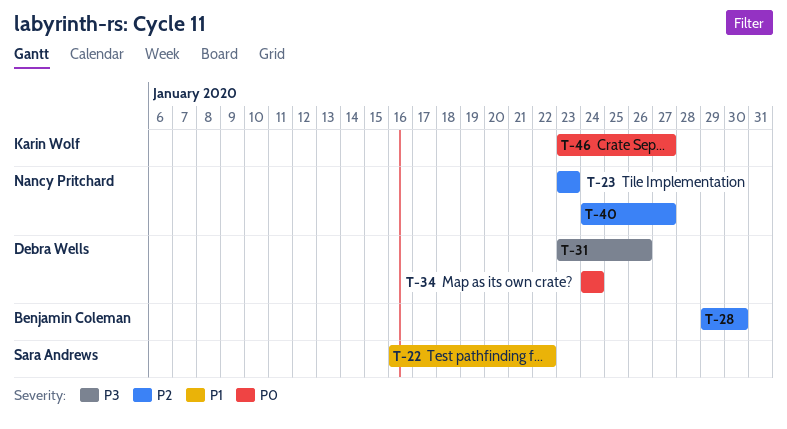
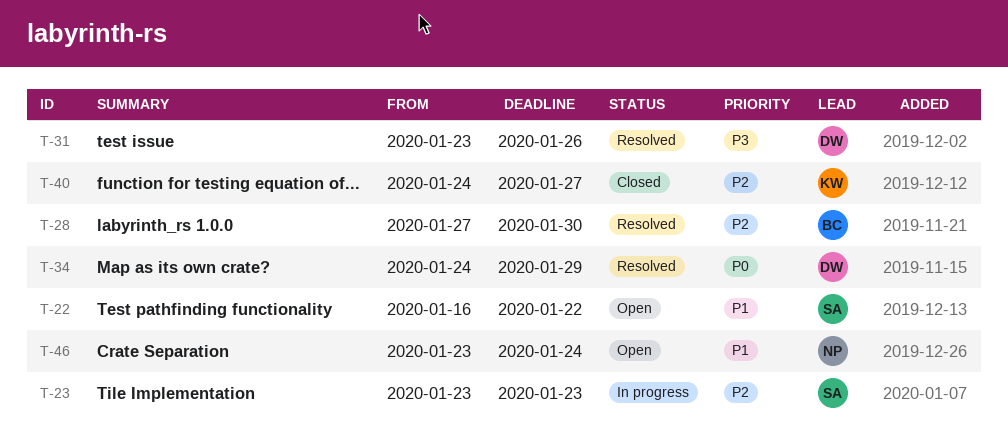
T-23, owner: Nancy Pritchard -> Sara Andrews
T-28, start: Jan 29 -> Jan 27
T-34, due: Jan 24 -> Jan 29
T-40, owner: Nancy Pritchard -> Karin Wolf
T-46, owner: Karin Wolf -> Nancy Pritchard
T-46, priority: P0 -> P1
T-46, due: Jan 27 -> Jan 24

